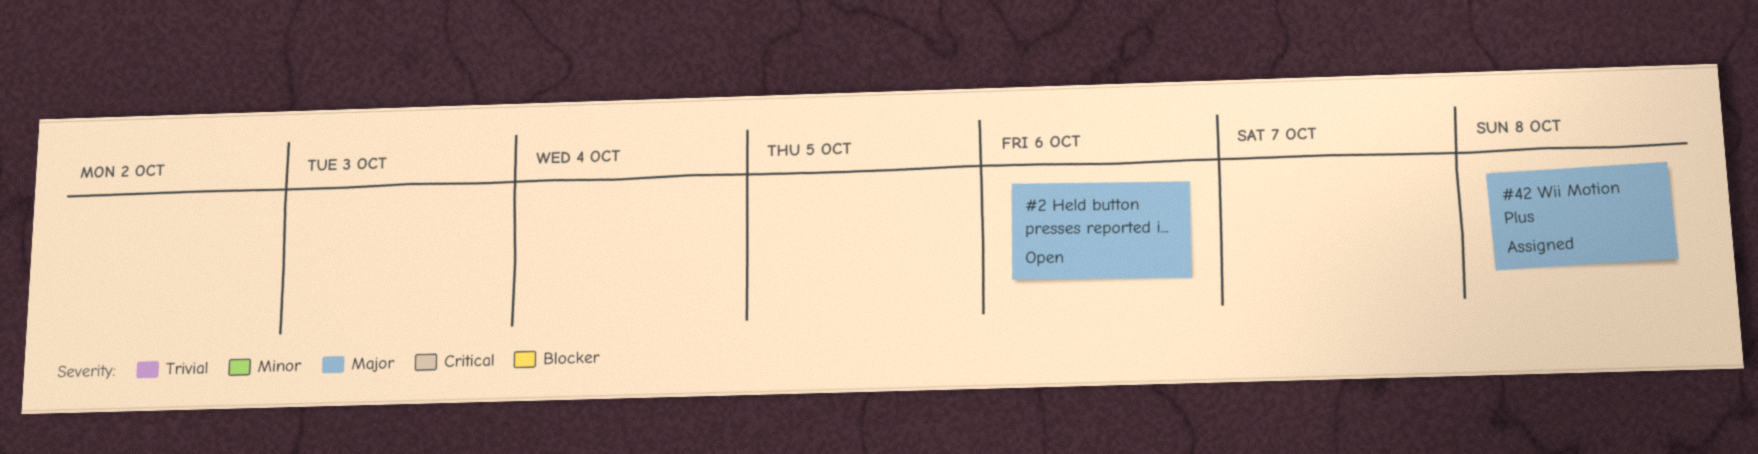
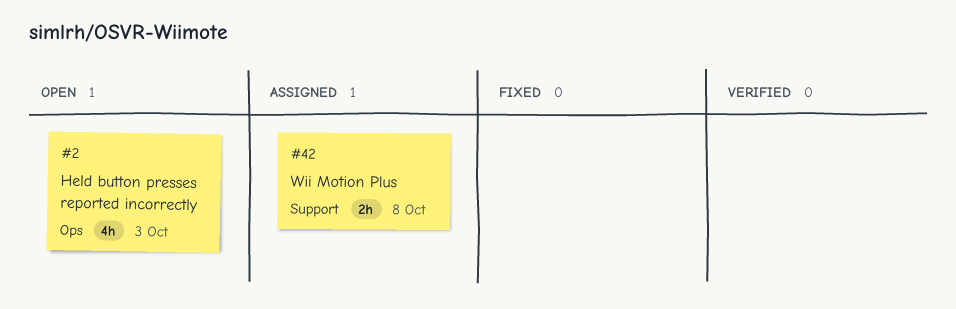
#2, due: Oct 6 -> Oct 3

